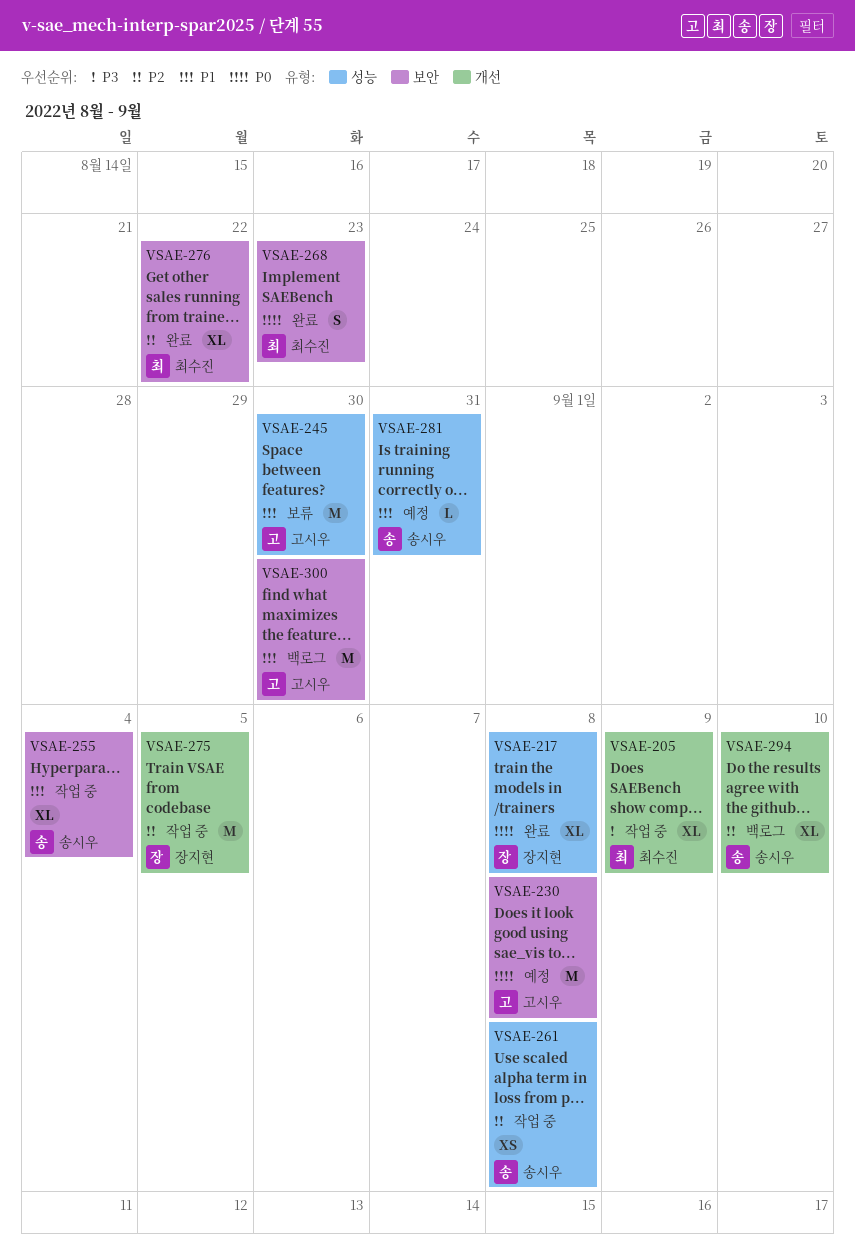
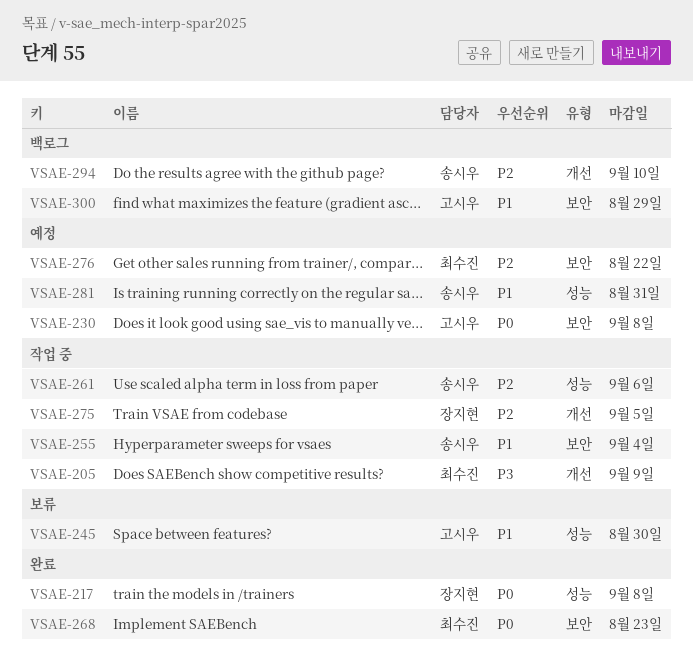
VSAE-261, due: Sep 8 -> Sep 6
VSAE-276, status: 완료 -> 예정
VSAE-300, due: Aug 30 -> Aug 29

